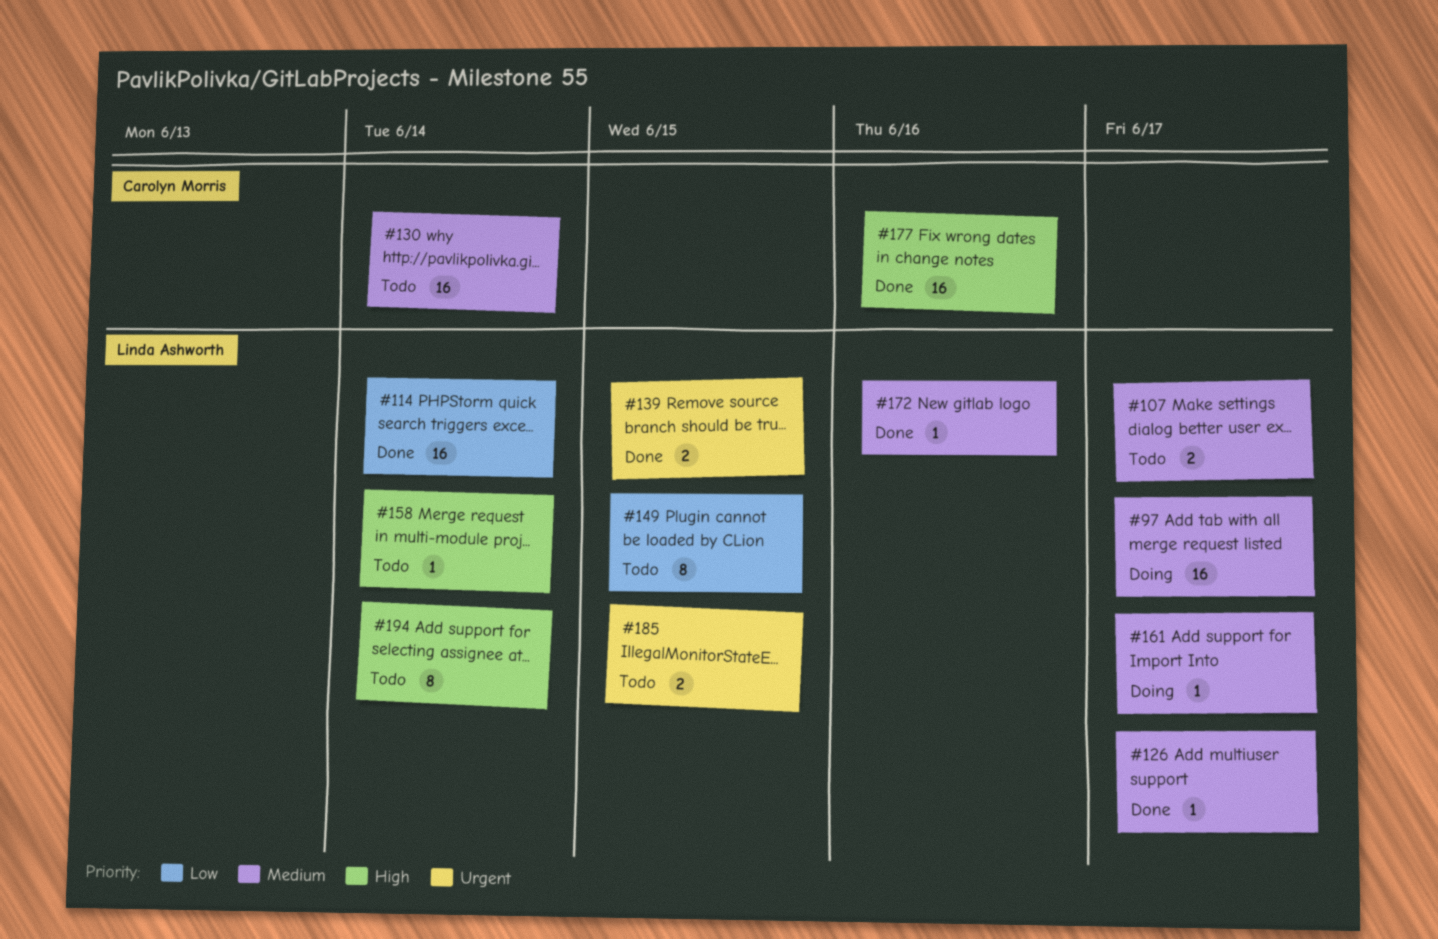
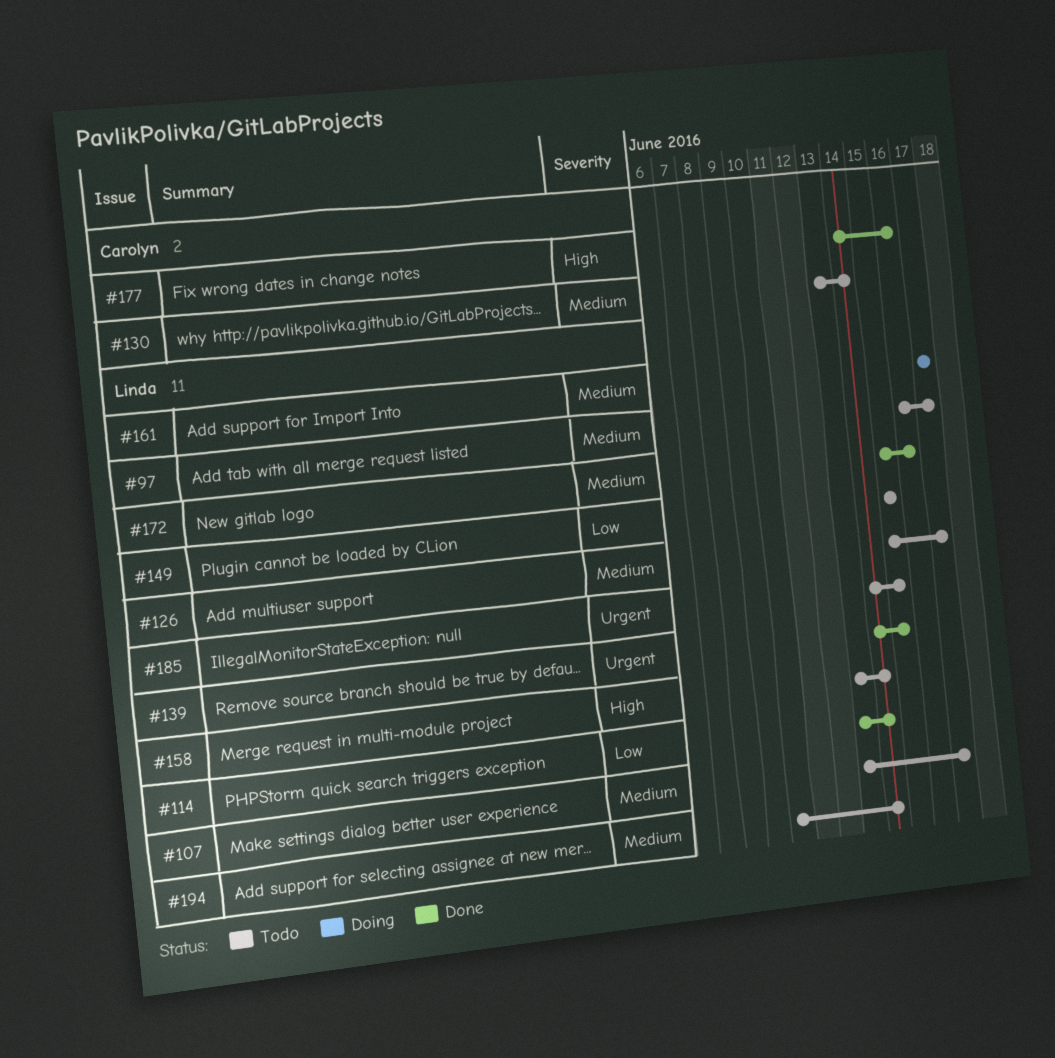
#97, status: Doing -> Todo
#126, status: Done -> Todo
#194, priority: High -> Medium

